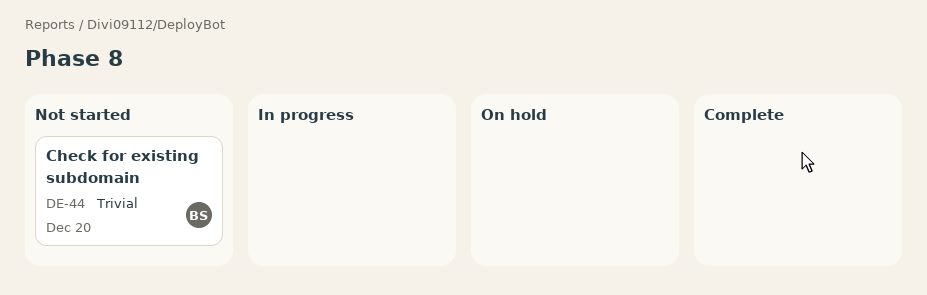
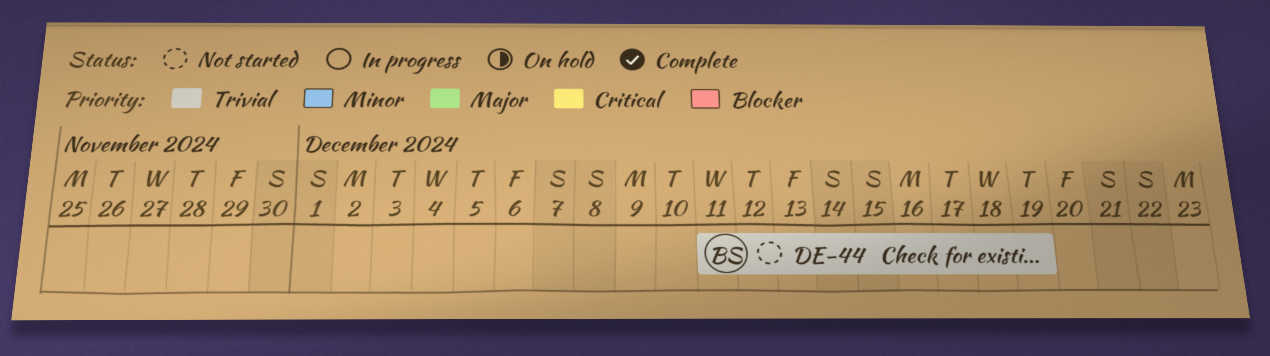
DE-44, due: Dec 20 -> Dec 19

